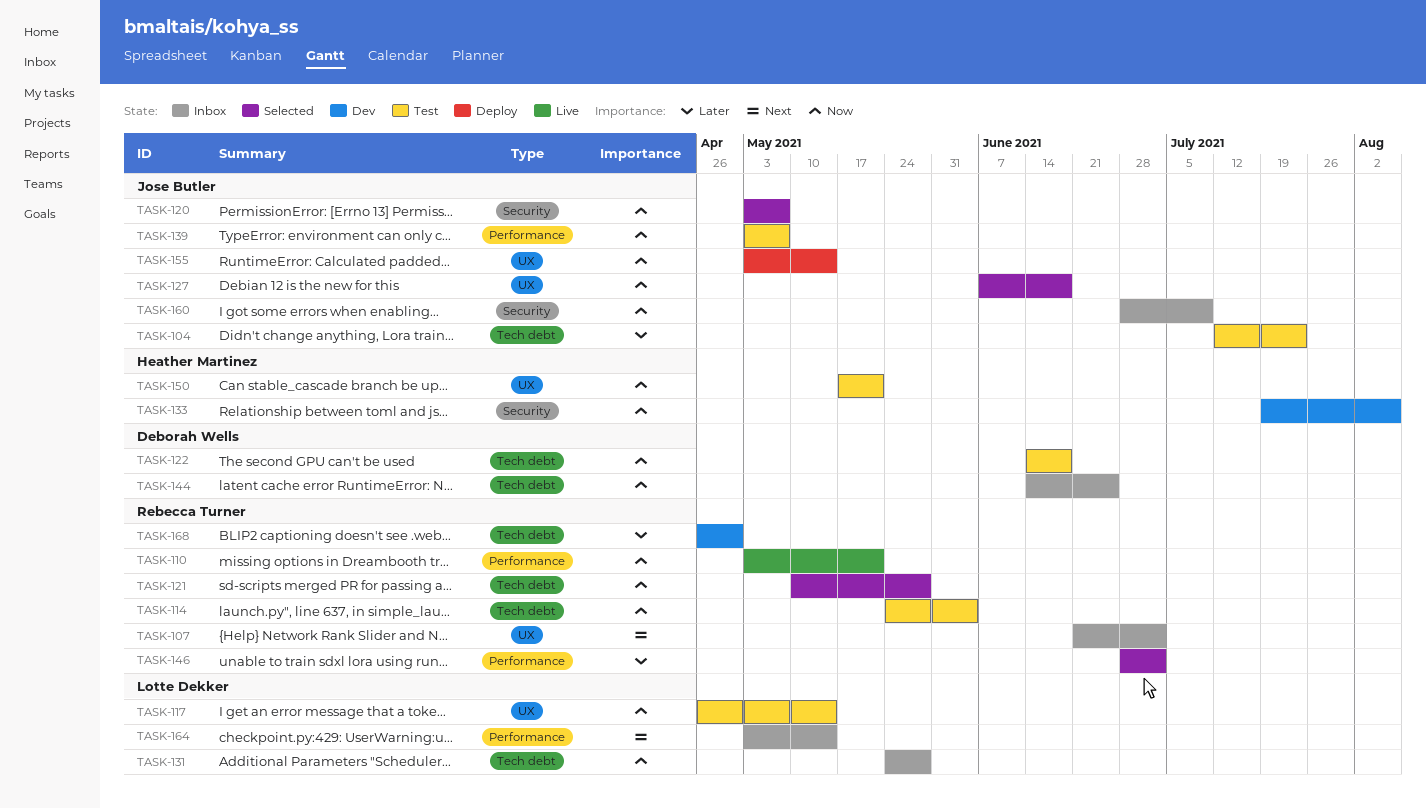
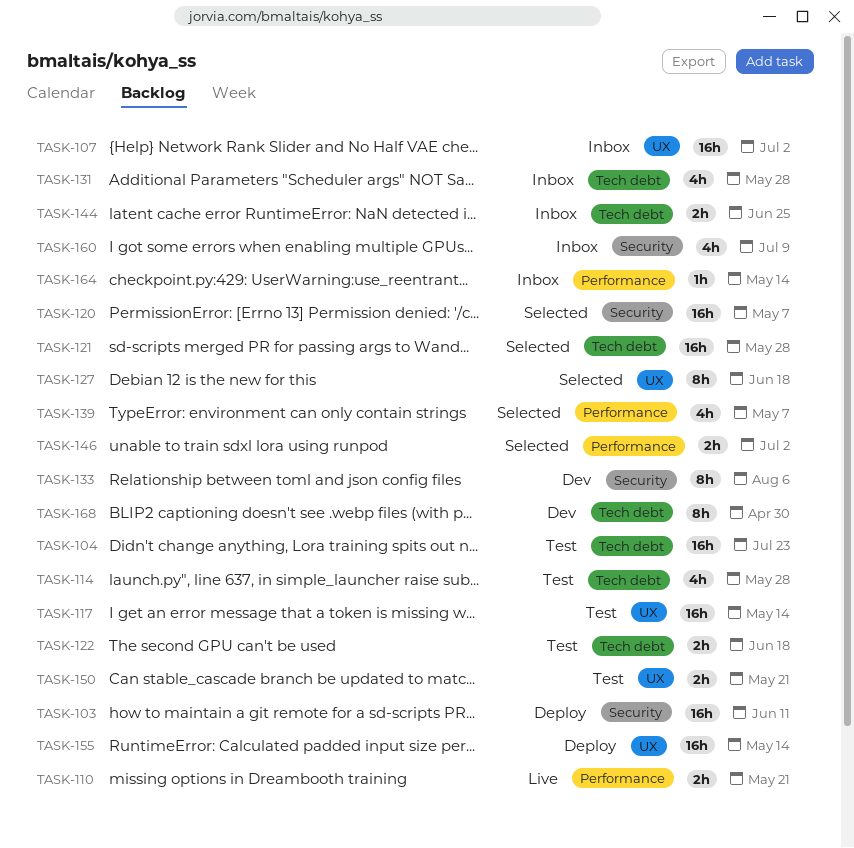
TASK-103: none -> present
TASK-114, due: Jun 4 -> May 28
TASK-139, status: Test -> Selected

